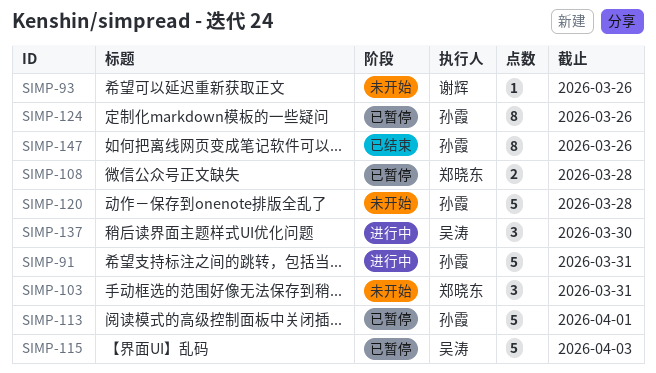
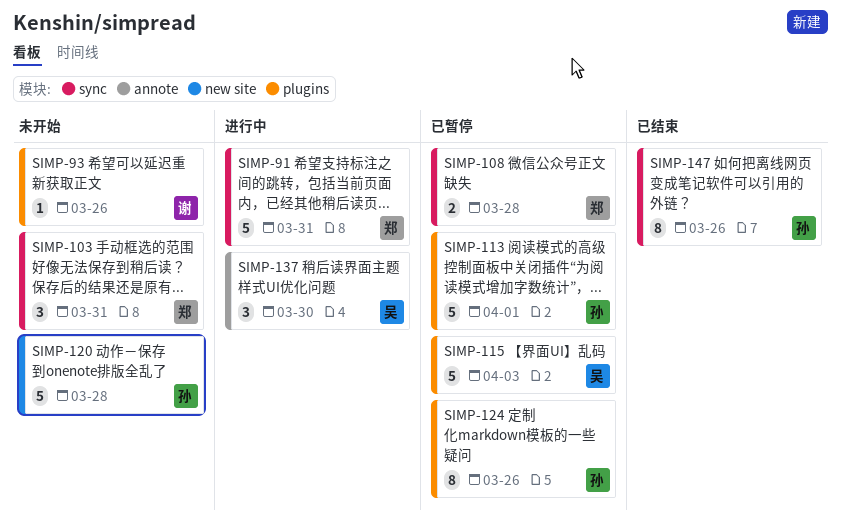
SIMP-91, owner: 孙霞 -> 郑晓东

